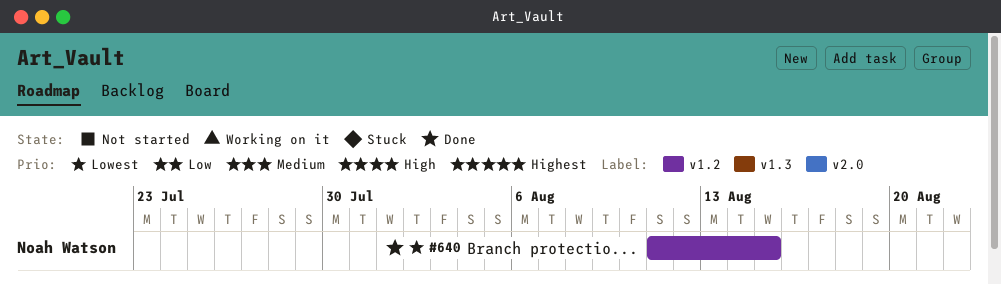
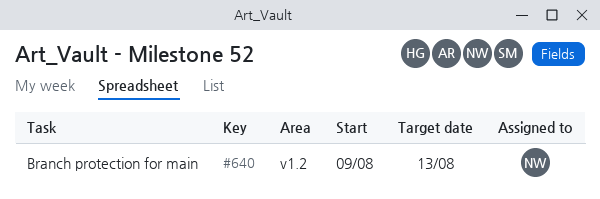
#640, start: Aug 11 -> Aug 9
#640, due: Aug 15 -> Aug 13

